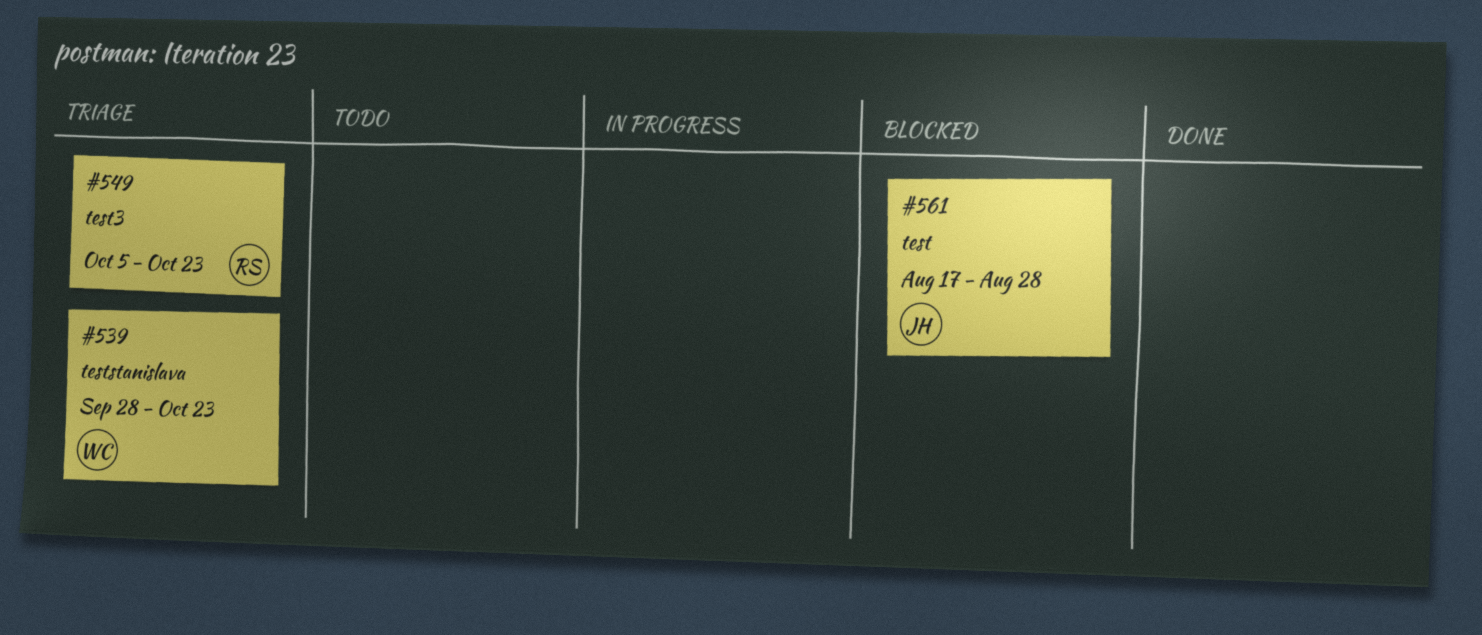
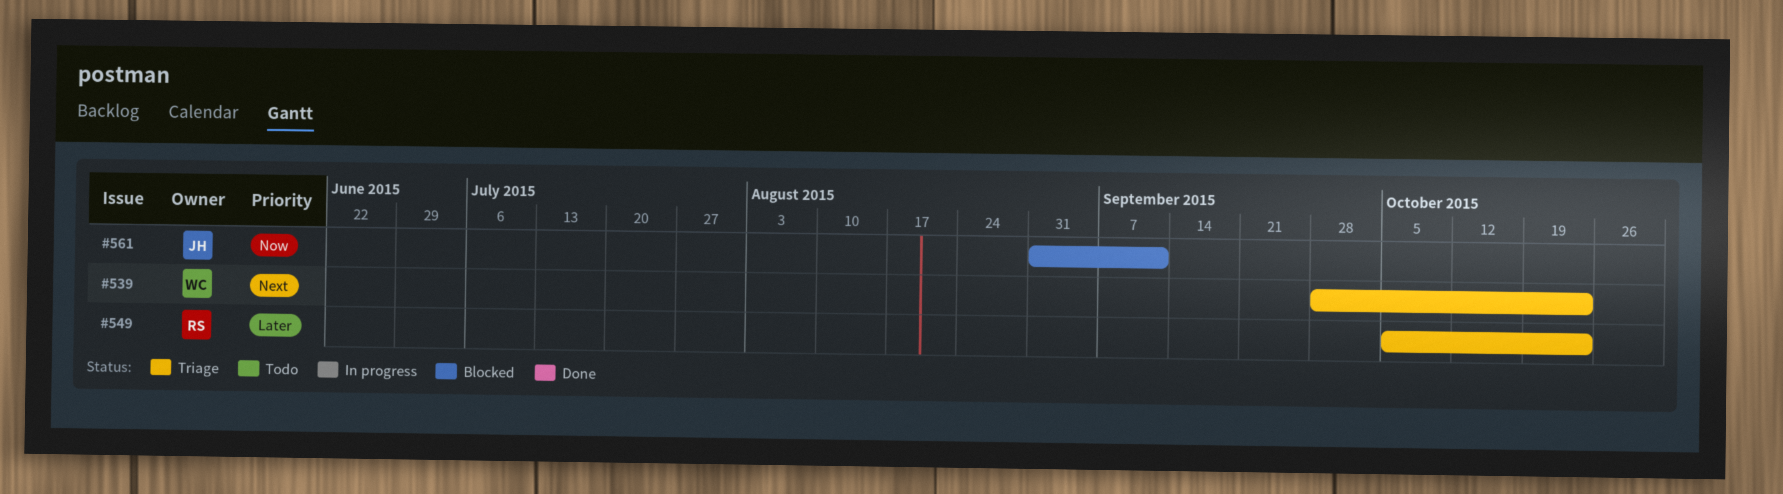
#561, start: Aug 17 -> Aug 31
#561, due: Aug 28 -> Sep 11

